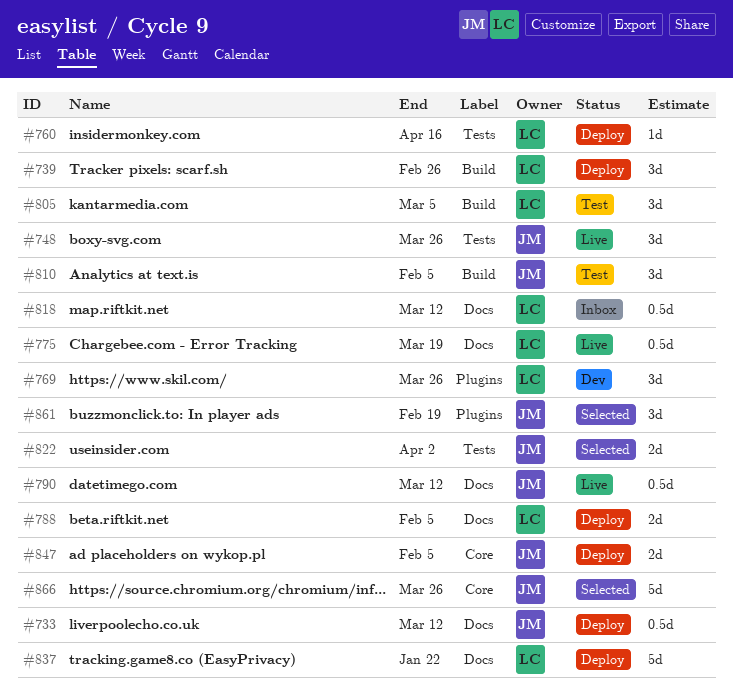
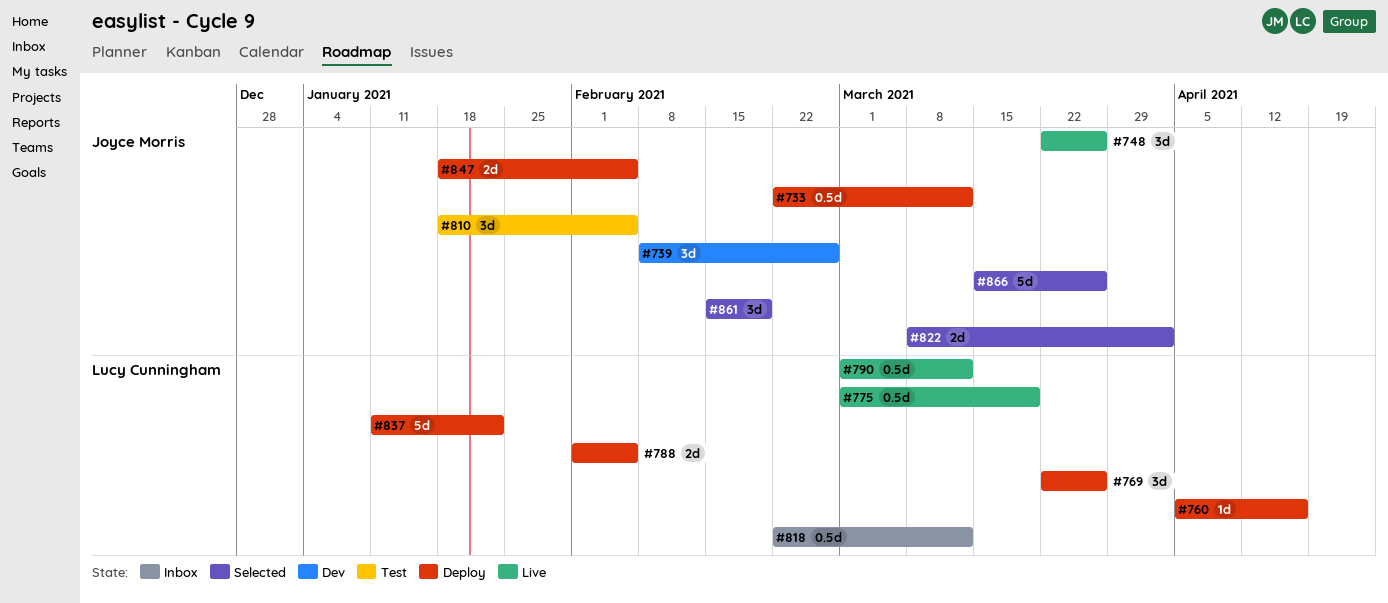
#739, status: Deploy -> Dev
#739, owner: Lucy Cunningham -> Joyce Morris
#769, status: Dev -> Deploy
#790, owner: Joyce Morris -> Lucy Cunningham
#805: present -> none

